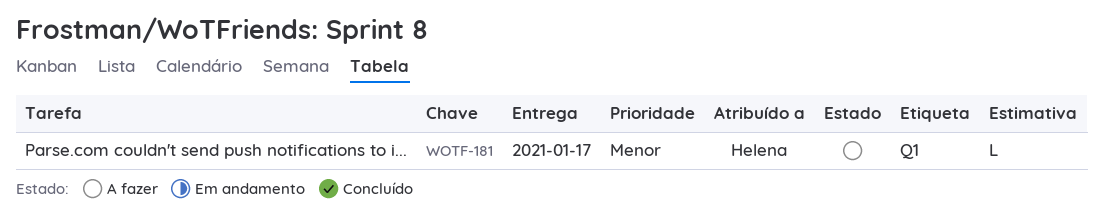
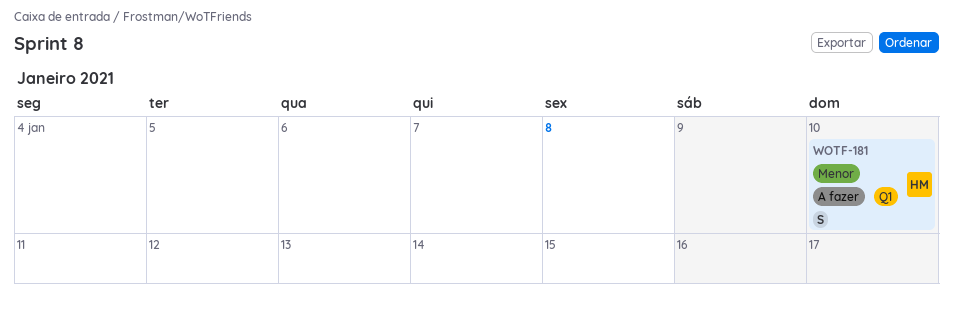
WOTF-181, estimate: L -> S
WOTF-181, due: Jan 17 -> Jan 10

